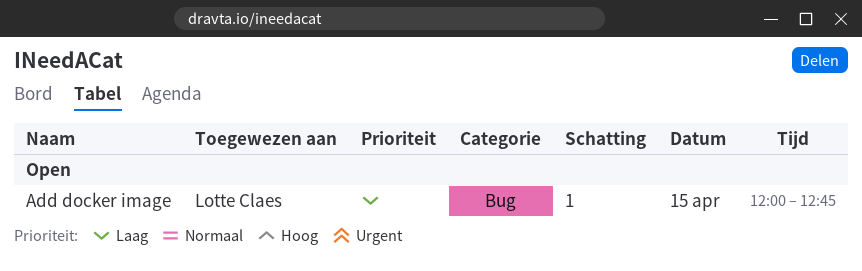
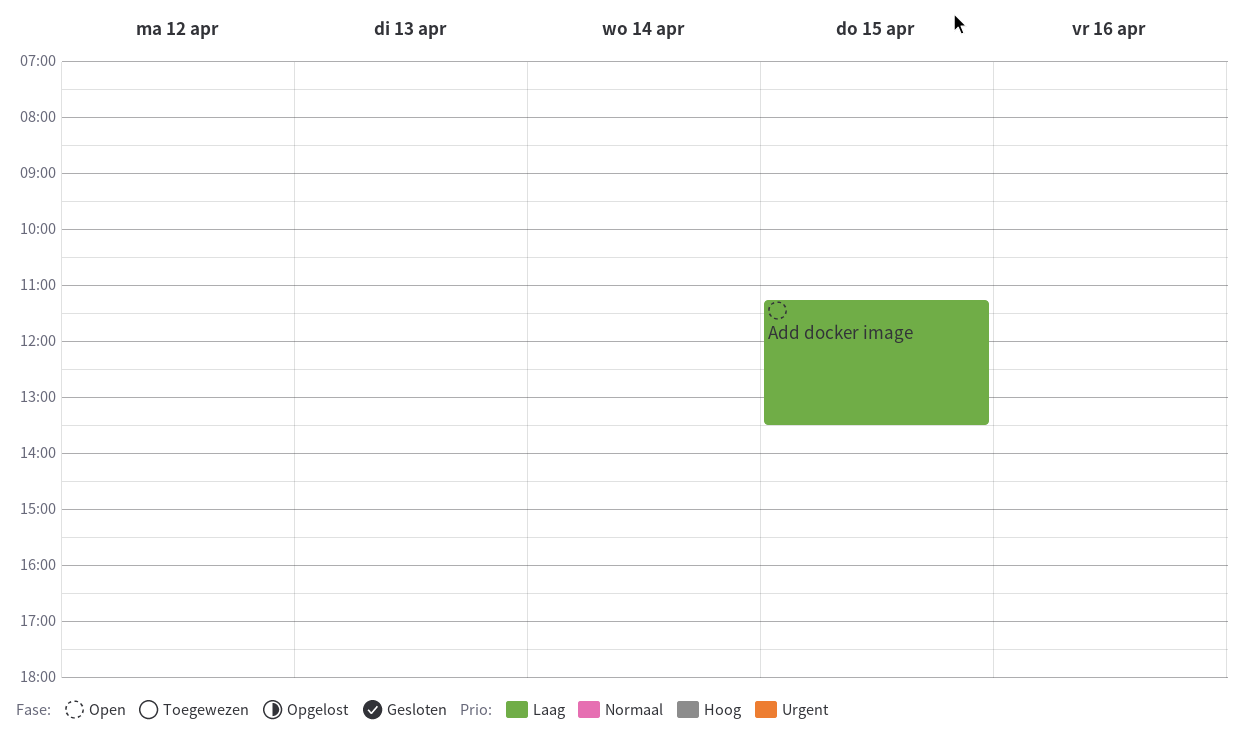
Add docker image, begins: 12:00 -> 11:15
Add docker image, ends: 12:45 -> 13:30

